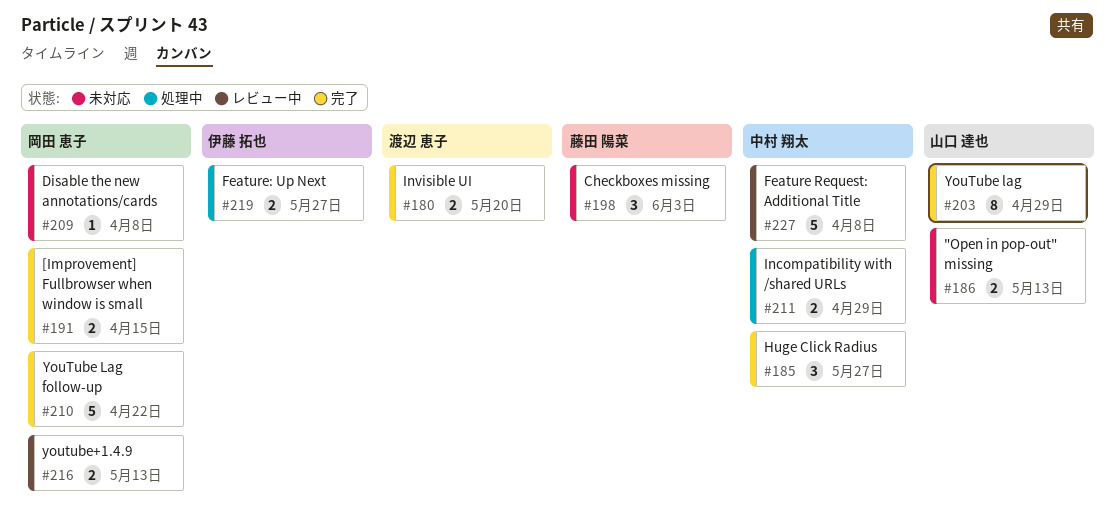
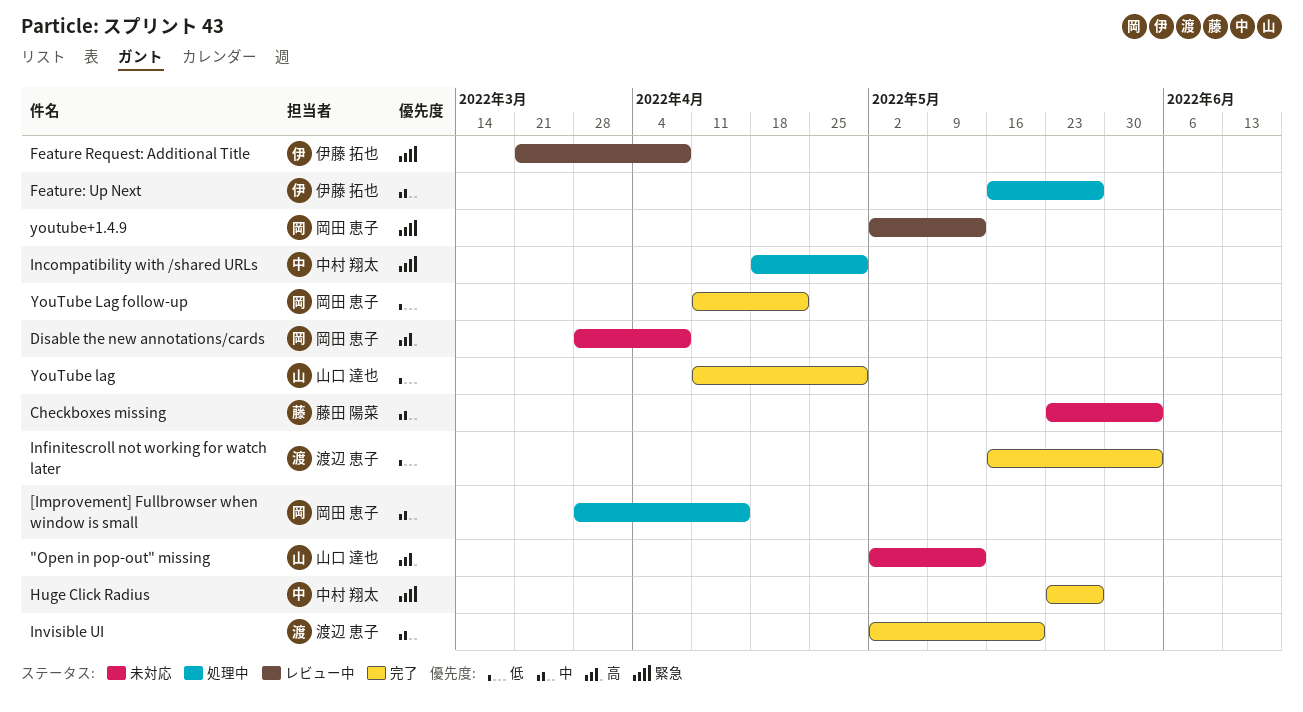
[Improvement] Fullbrowser when window is small, status: 完了 -> 処理中
Feature Request: Additional Title, owner: 中村 翔太 -> 伊藤 拓也
Infinitescroll not working for watch later: none -> present

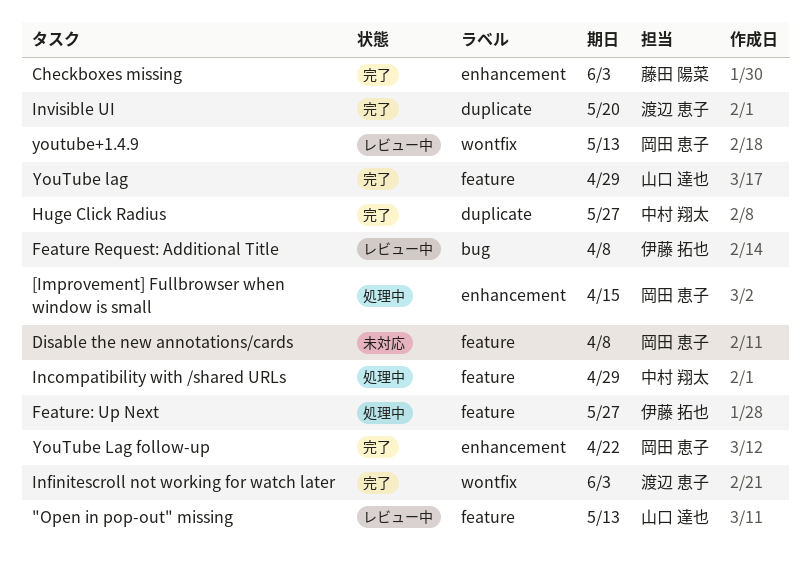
"Open in pop-out" missing, status: 未対応 -> レビュー中
Checkboxes missing, status: 未対応 -> 完了

